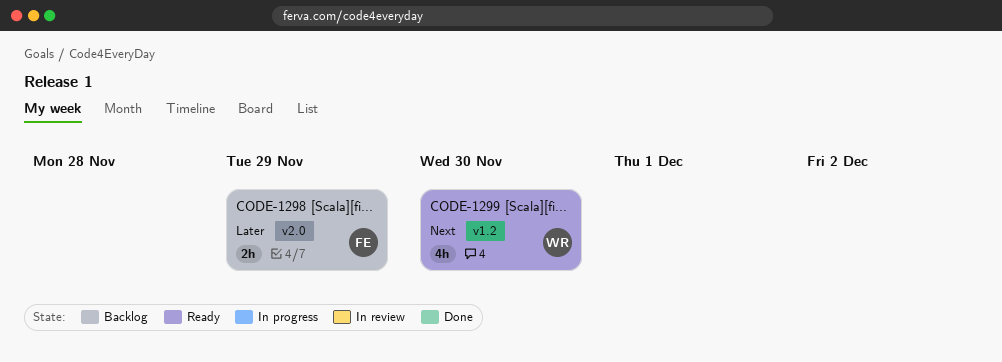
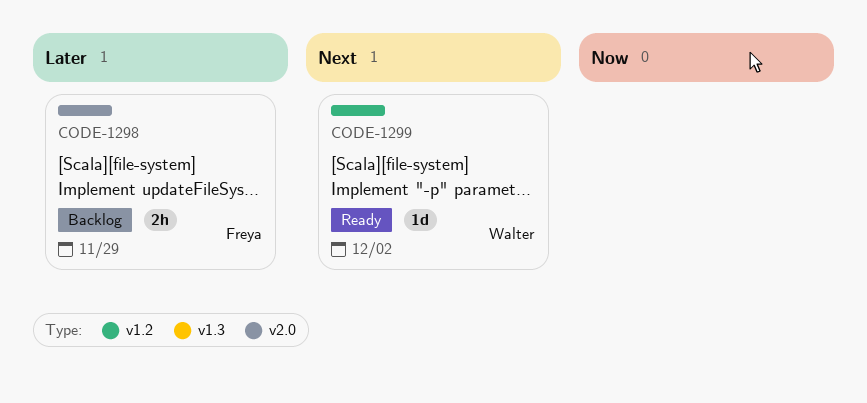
CODE-1299, estimate: 4h -> 1d
CODE-1299, due: Nov 30 -> Dec 2

